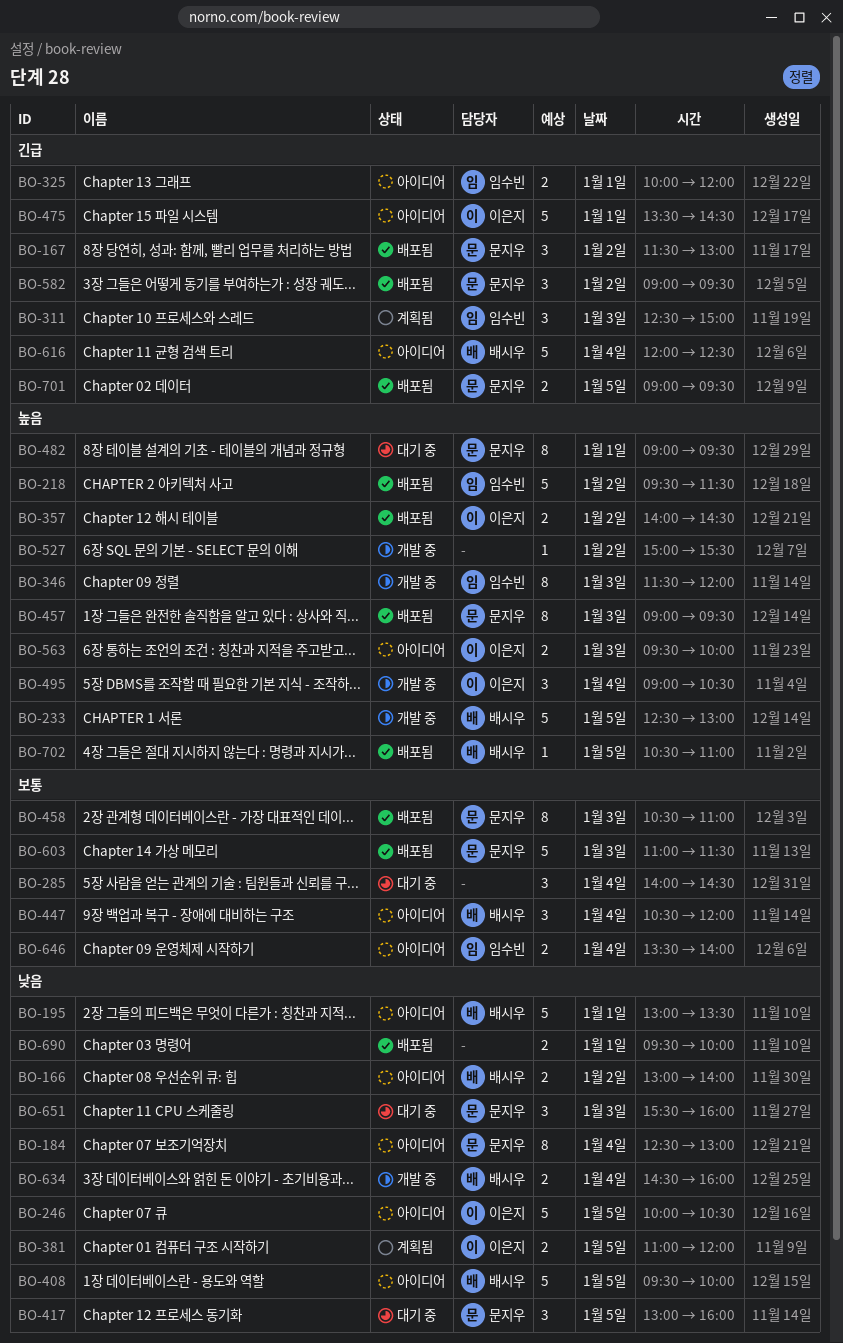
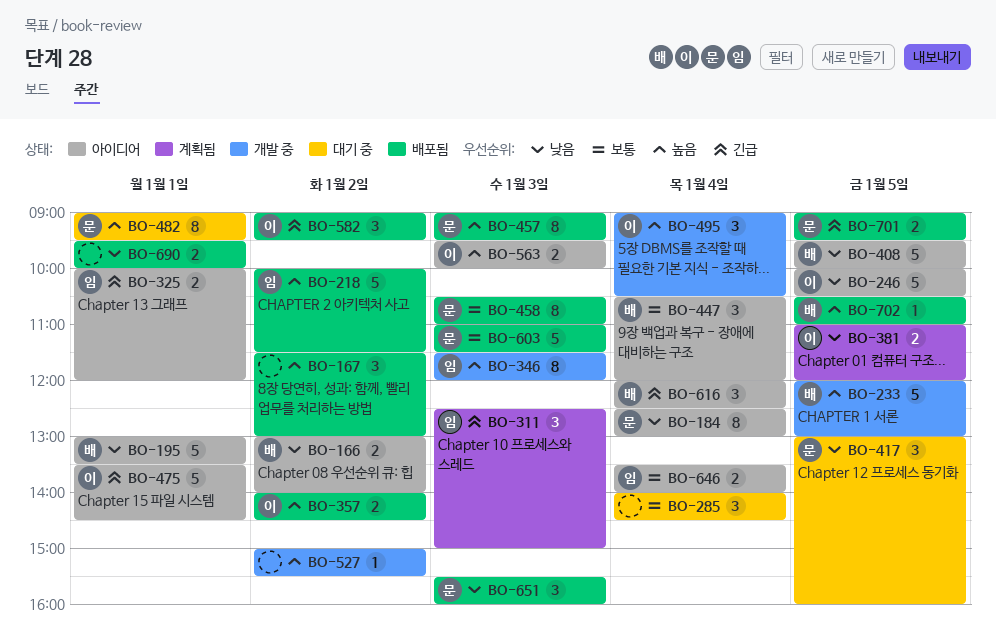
BO-167, owner: 문지우 -> none
BO-167, priority: 긴급 -> 높음
BO-218, begins: 09:30 -> 10:00
BO-233, begins: 12:30 -> 12:00
BO-582, owner: 문지우 -> 이은지
BO-616, estimate: 5 -> 3
BO-634: present -> none
BO-651, status: 대기 중 -> 배포됨

